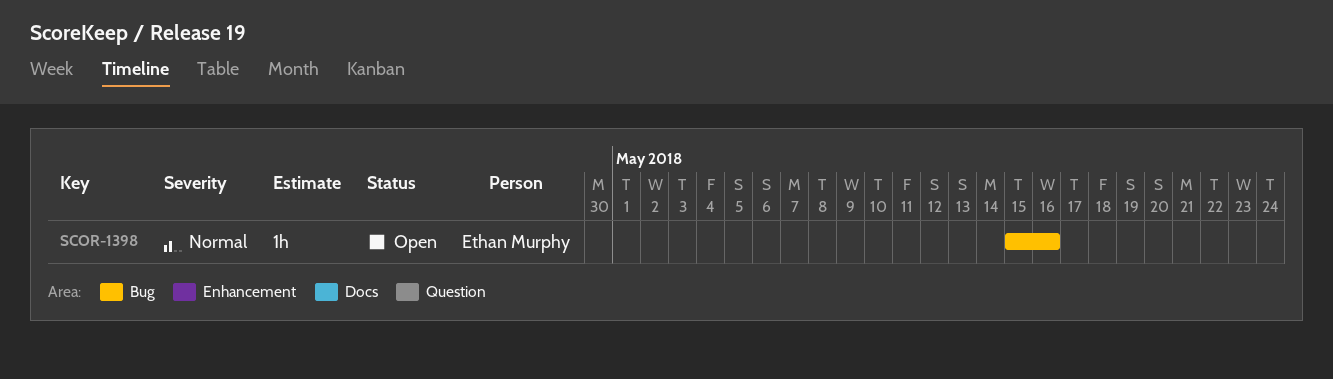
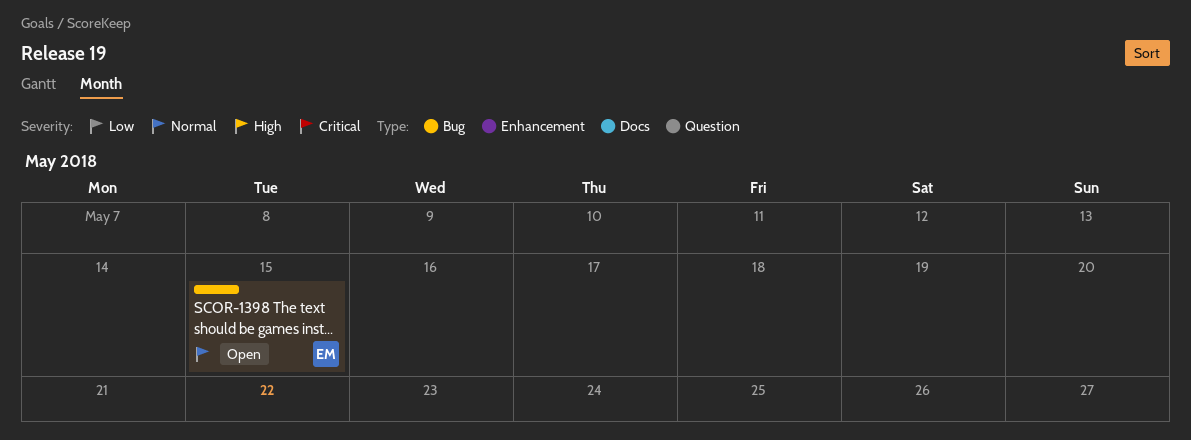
SCOR-1398, due: May 16 -> May 15

